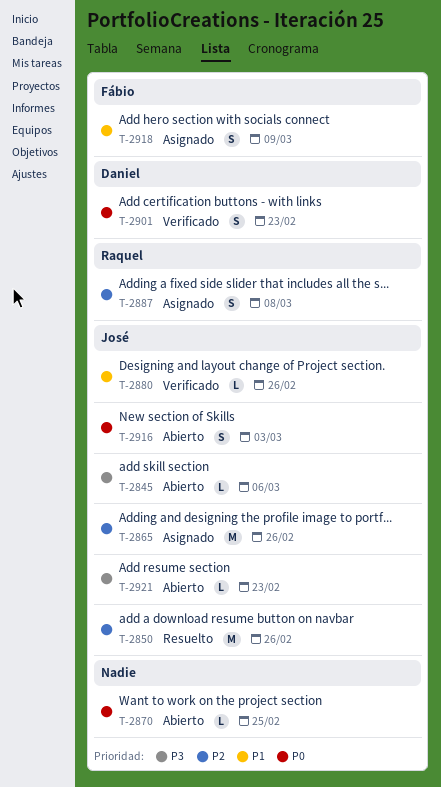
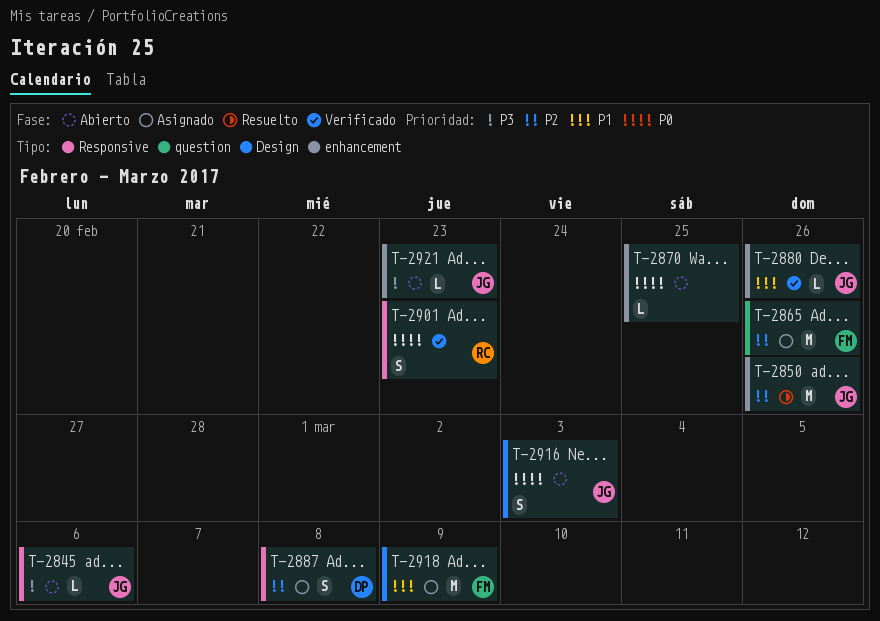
T-2865, owner: José -> Fábio
T-2887, owner: Raquel -> Daniel
T-2901, owner: Daniel -> Raquel
T-2918, estimate: S -> M

